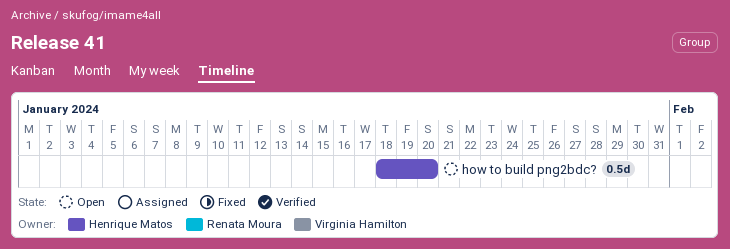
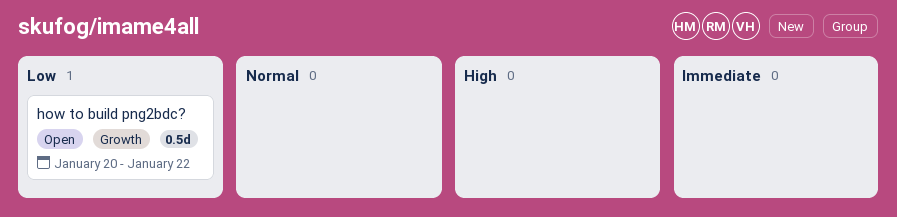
how to build png2bdc?, start: Jan 18 -> Jan 20
how to build png2bdc?, due: Jan 20 -> Jan 22

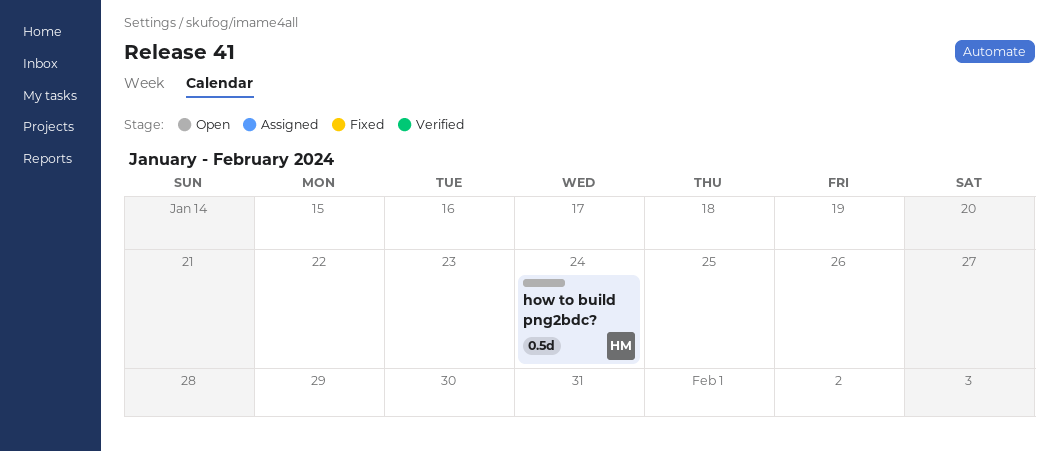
how to build png2bdc?, due: Jan 22 -> Jan 24

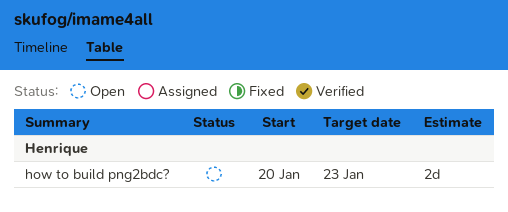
how to build png2bdc?, estimate: 0.5d -> 2d
how to build png2bdc?, due: Jan 24 -> Jan 23

